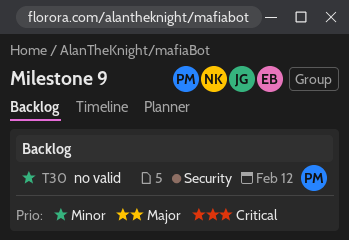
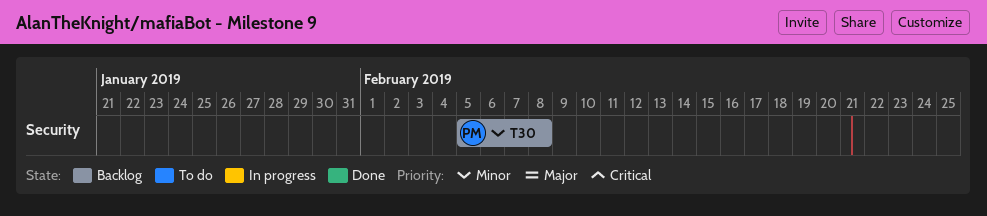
T30, due: Feb 12 -> Feb 8

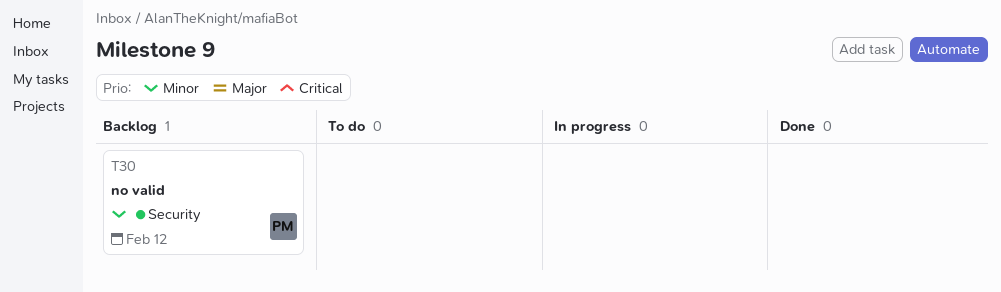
T30, due: Feb 8 -> Feb 12

